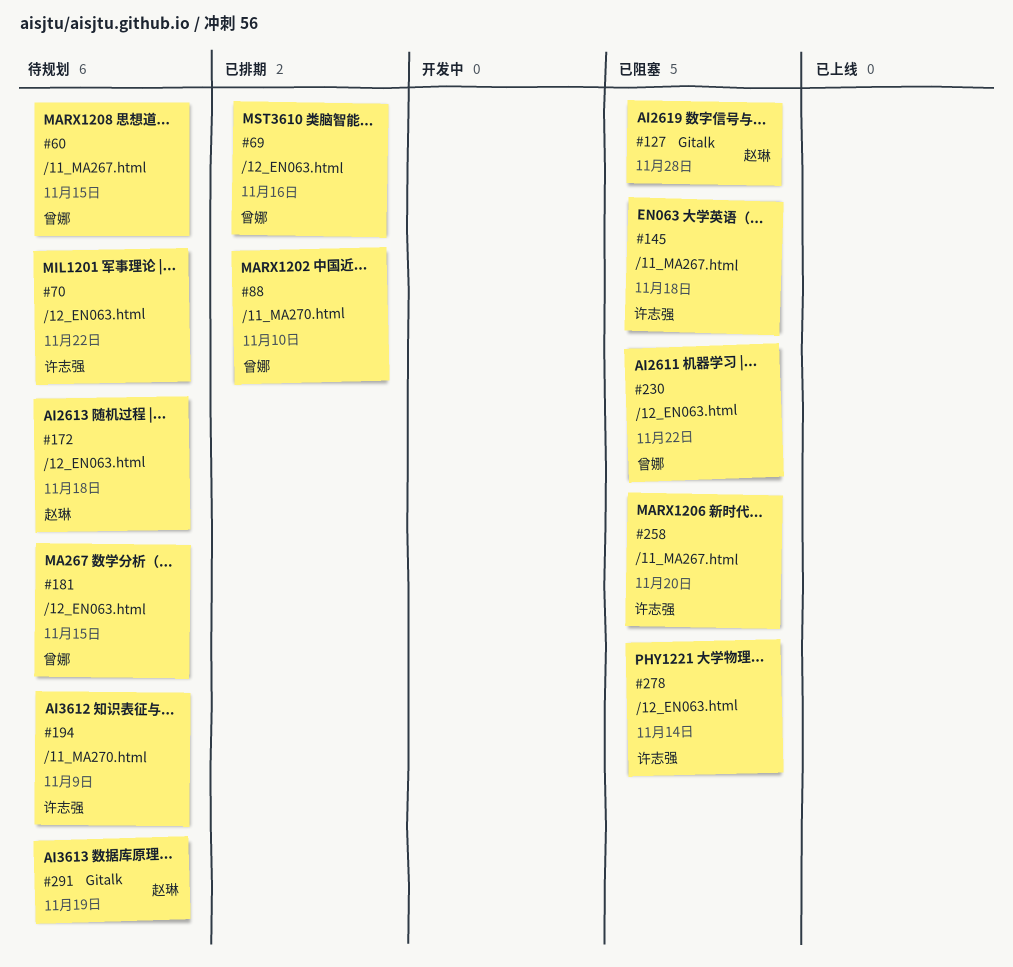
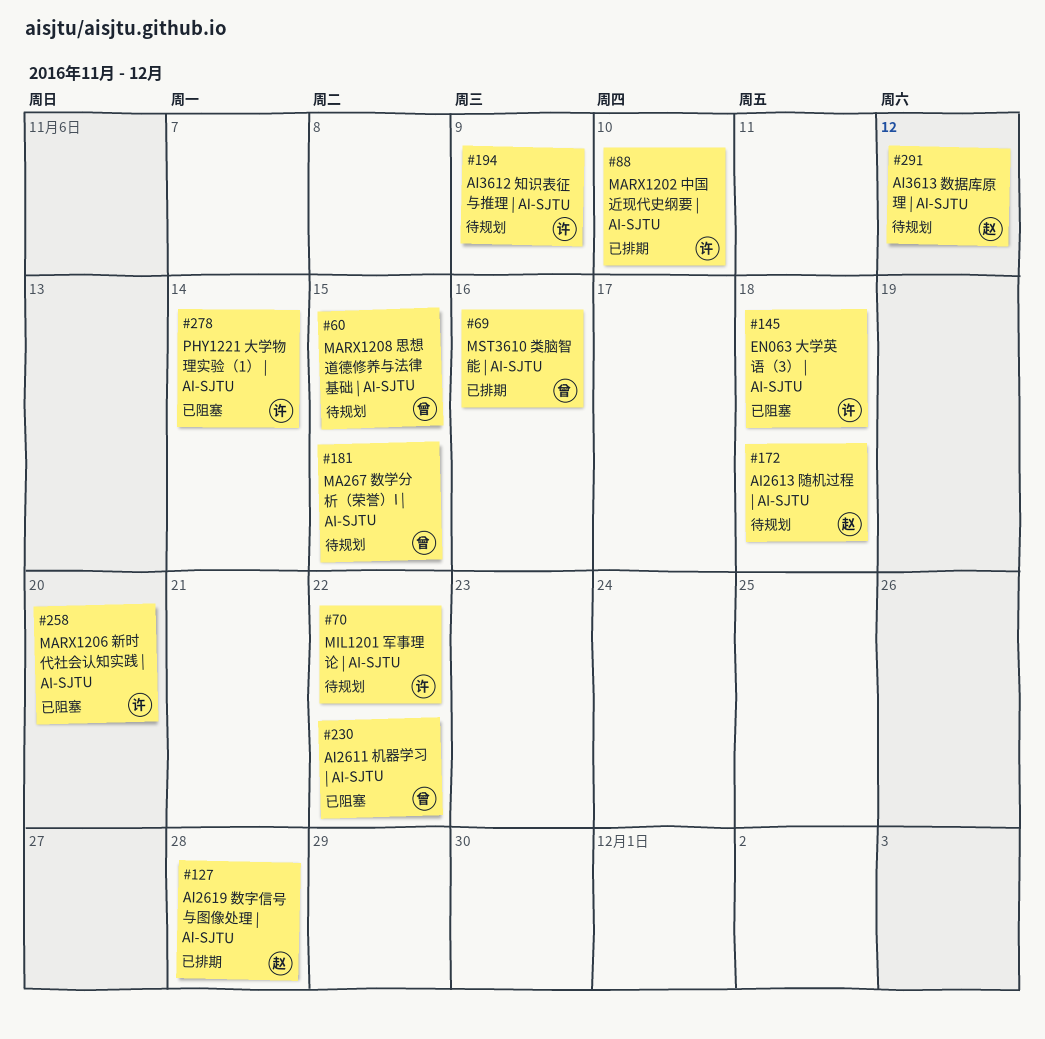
#88, owner: 曾娜 -> 许志强
#127, status: 已阻塞 -> 已排期
#291, due: Nov 19 -> Nov 12

